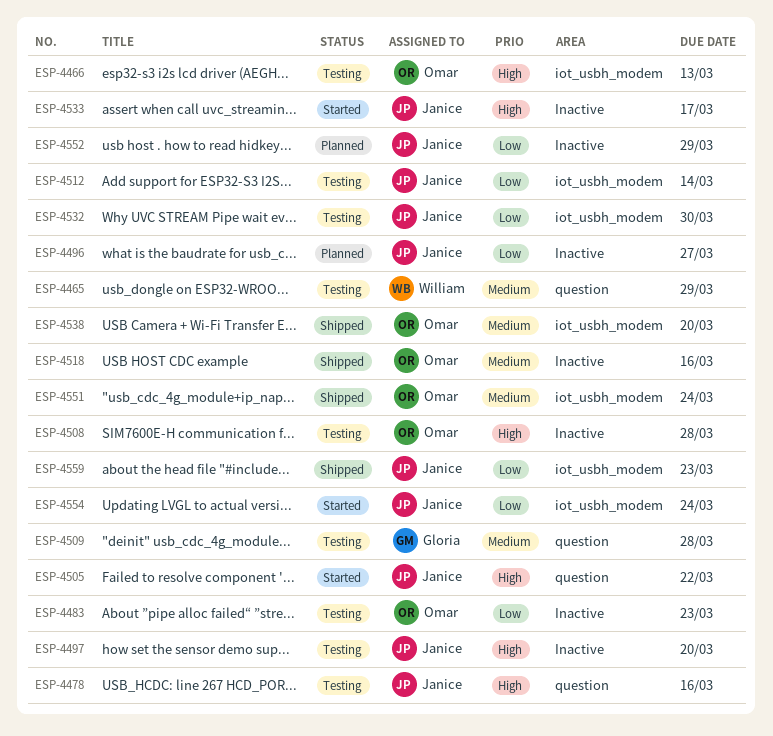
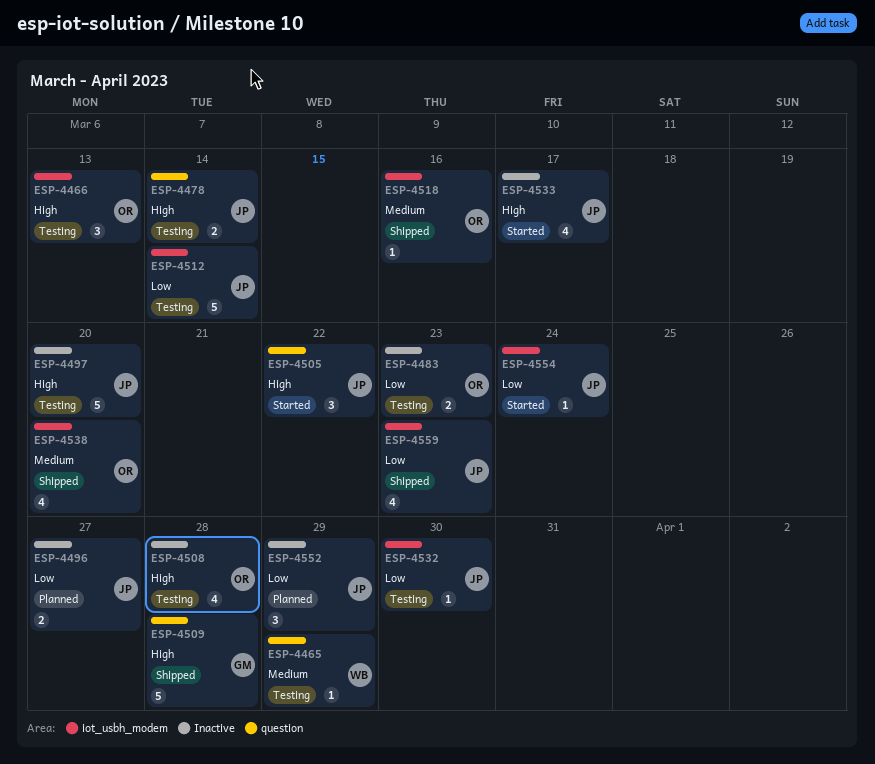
ESP-4478, due: Mar 16 -> Mar 14
ESP-4509, status: Testing -> Shipped
ESP-4509, priority: Medium -> High
ESP-4518, label: Inactive -> iot_usbh_modem
ESP-4551: present -> none

